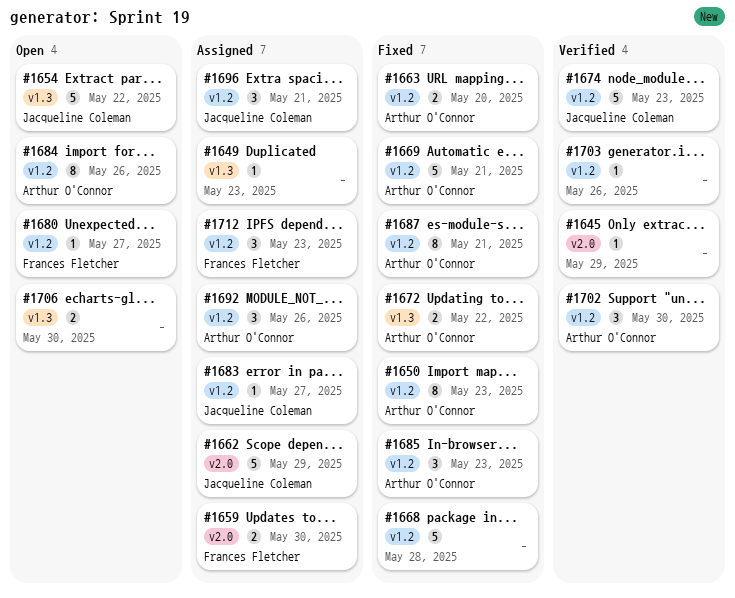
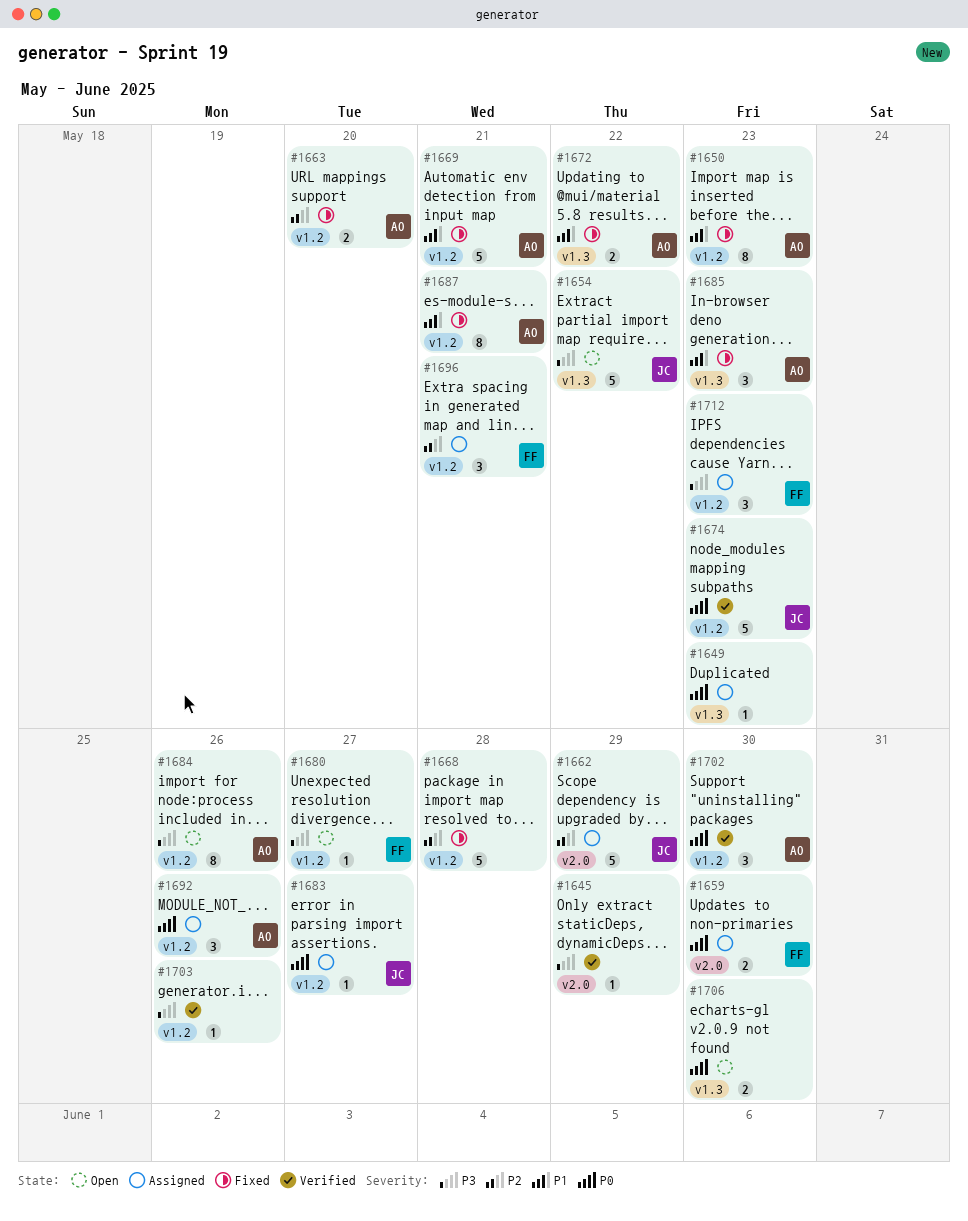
#1685, label: v1.2 -> v1.3
#1696, owner: Jacqueline Coleman -> Frances Fletcher

